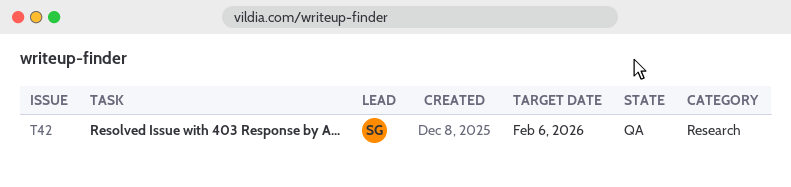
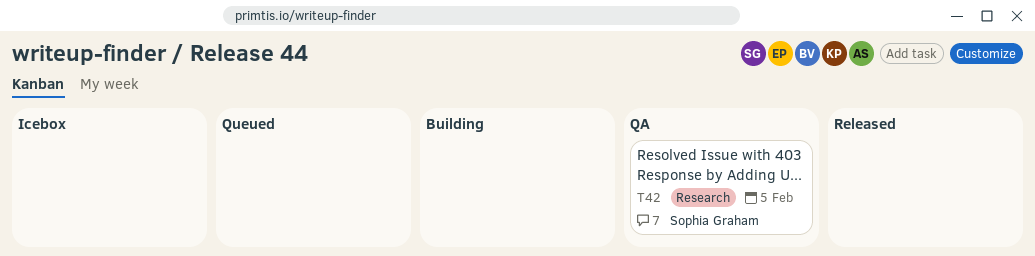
T42, due: Feb 6 -> Feb 5

